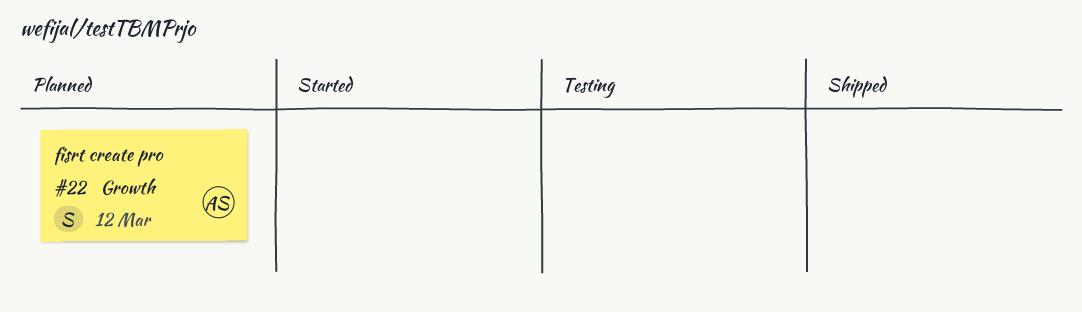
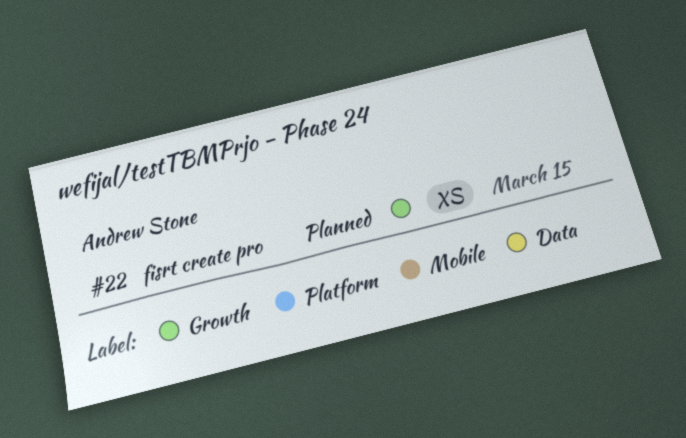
#22, estimate: S -> XS
#22, due: Mar 12 -> Mar 15

